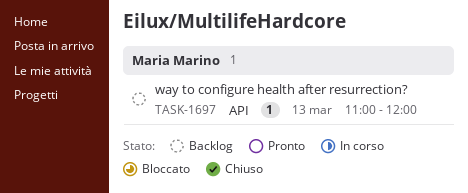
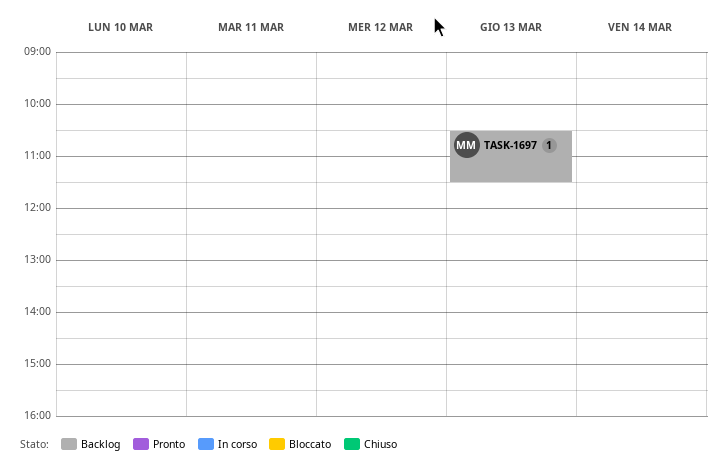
TASK-1697, begins: 11:00 -> 10:30
TASK-1697, ends: 12:00 -> 11:30

